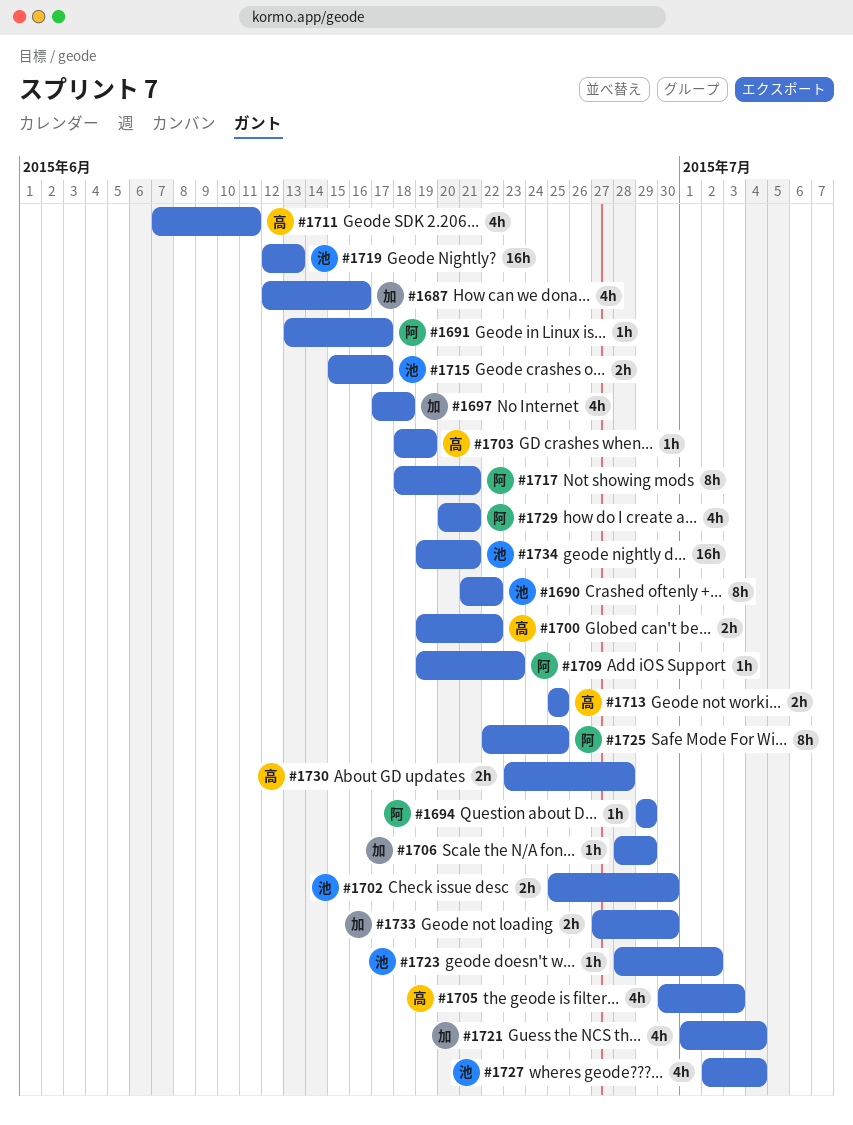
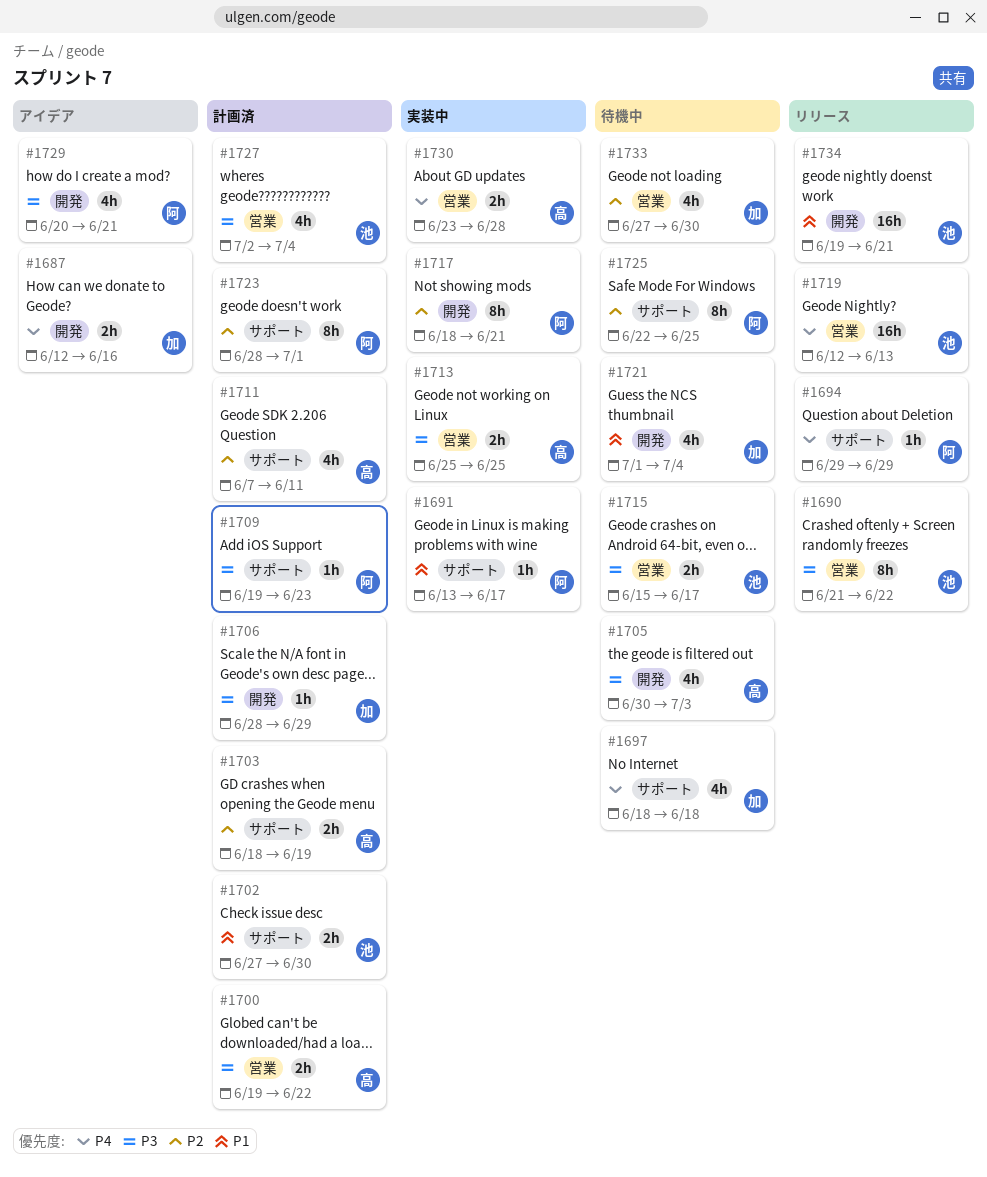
#1687, estimate: 4h -> 2h
#1697, start: Jun 17 -> Jun 18
#1702, start: Jun 25 -> Jun 27
#1703, estimate: 1h -> 2h
#1723, owner: 池 -> 阿
#1723, estimate: 1h -> 8h
#1723, due: Jul 2 -> Jul 1
#1733, estimate: 2h -> 4h

